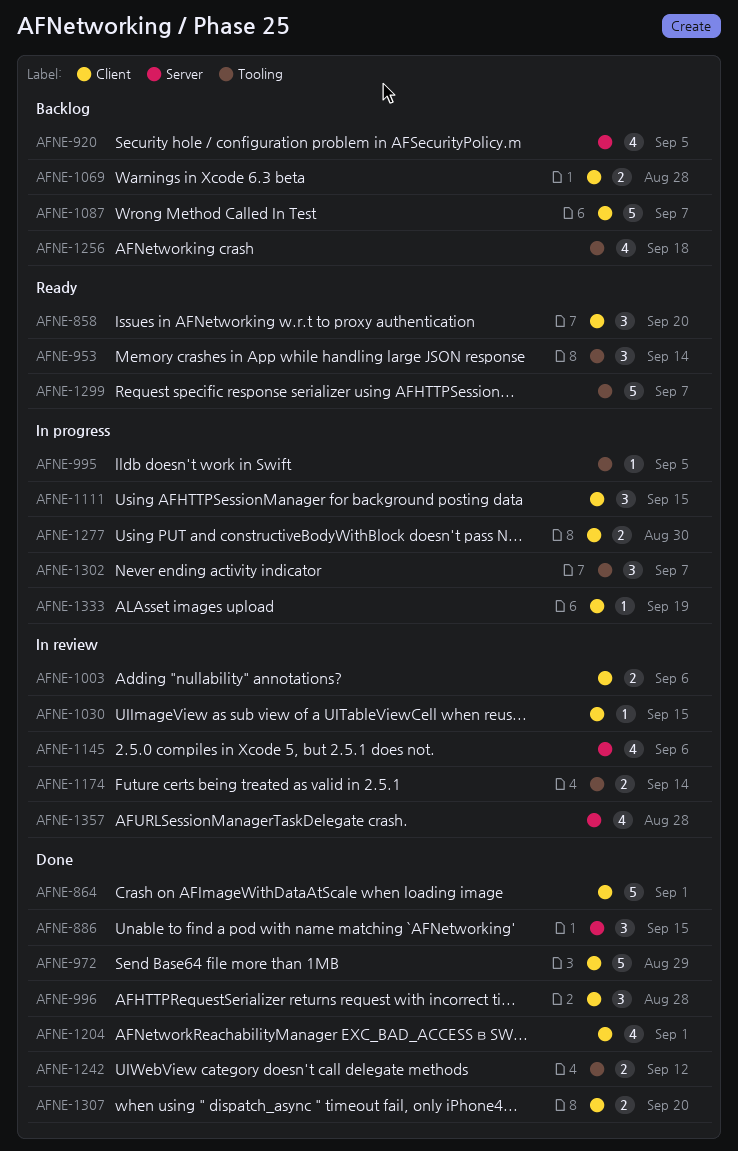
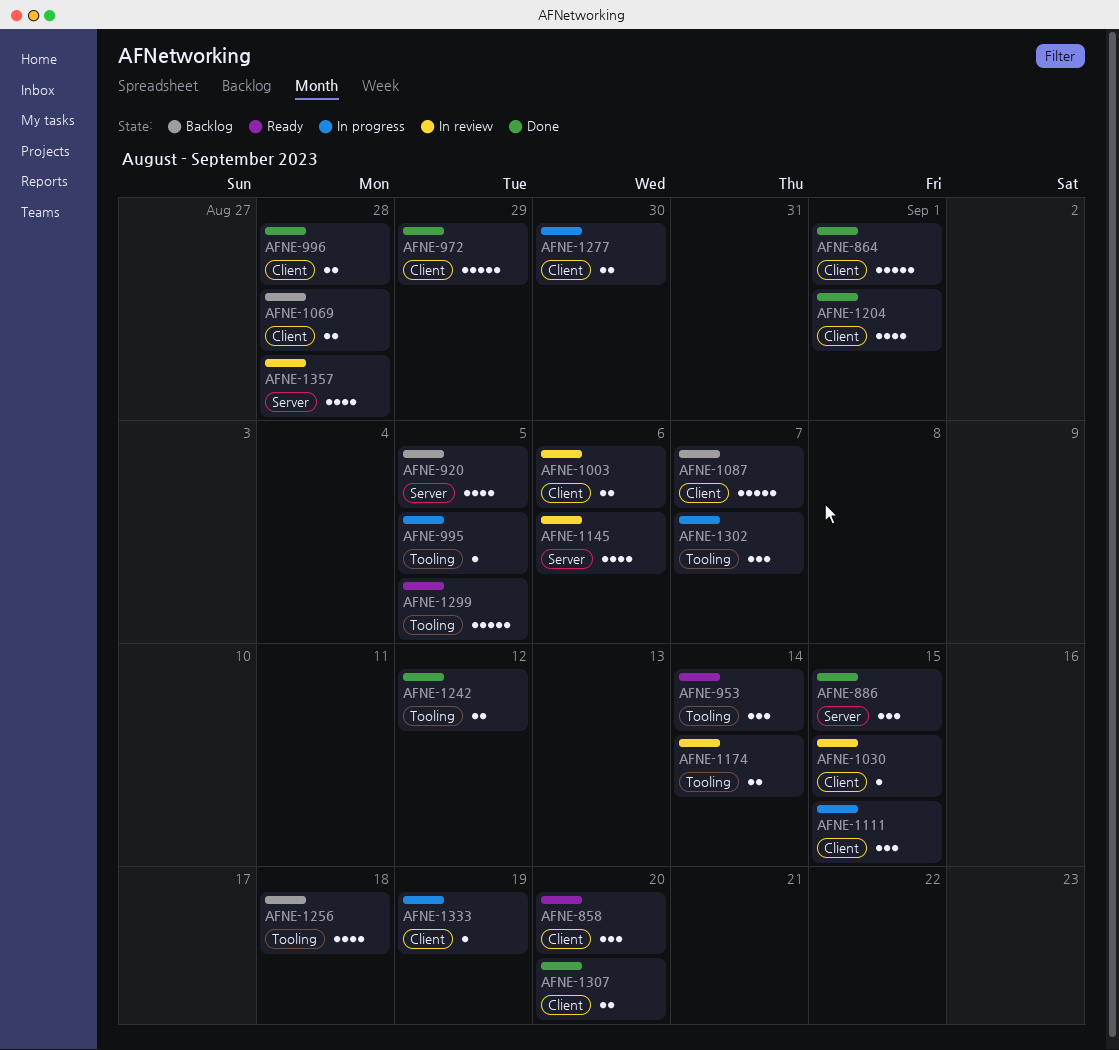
AFNE-996, estimate: 3 -> 2
AFNE-1299, due: Sep 7 -> Sep 5

